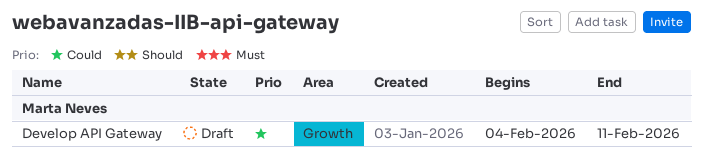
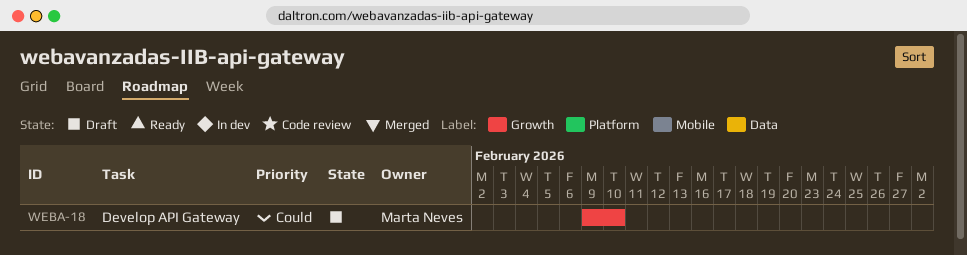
Develop API Gateway, start: Feb 4 -> Feb 9
Develop API Gateway, due: Feb 11 -> Feb 10

